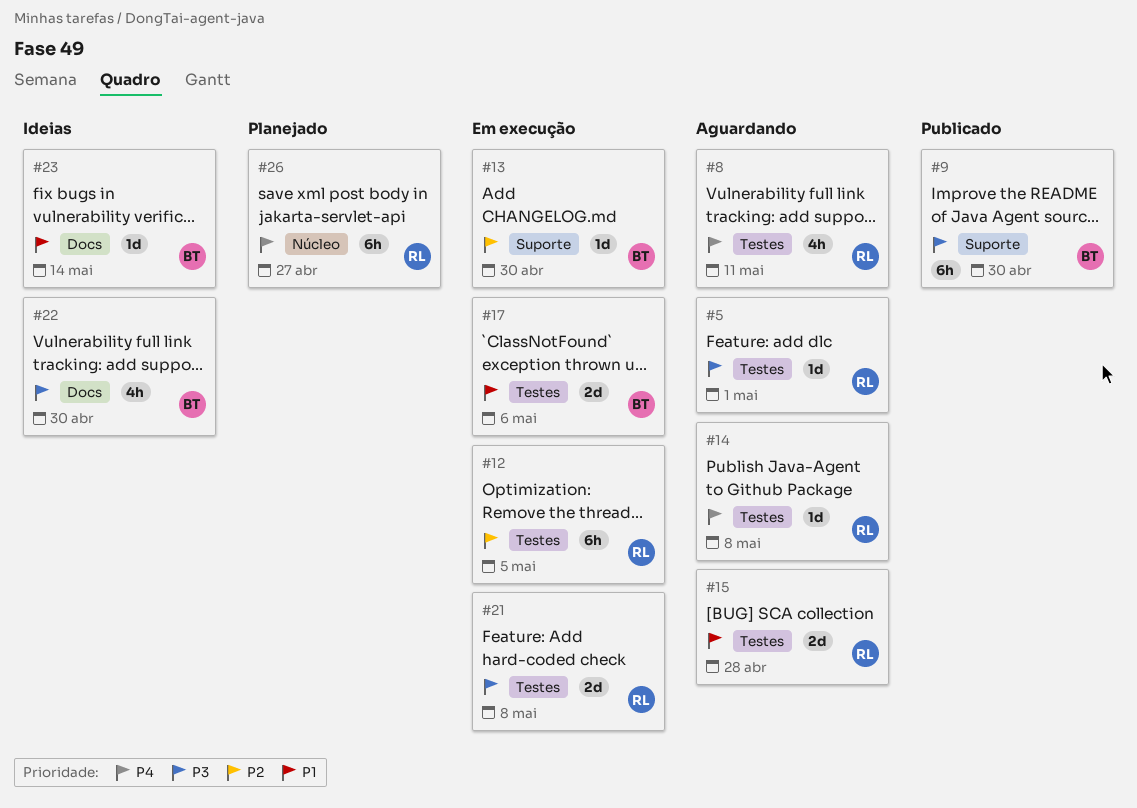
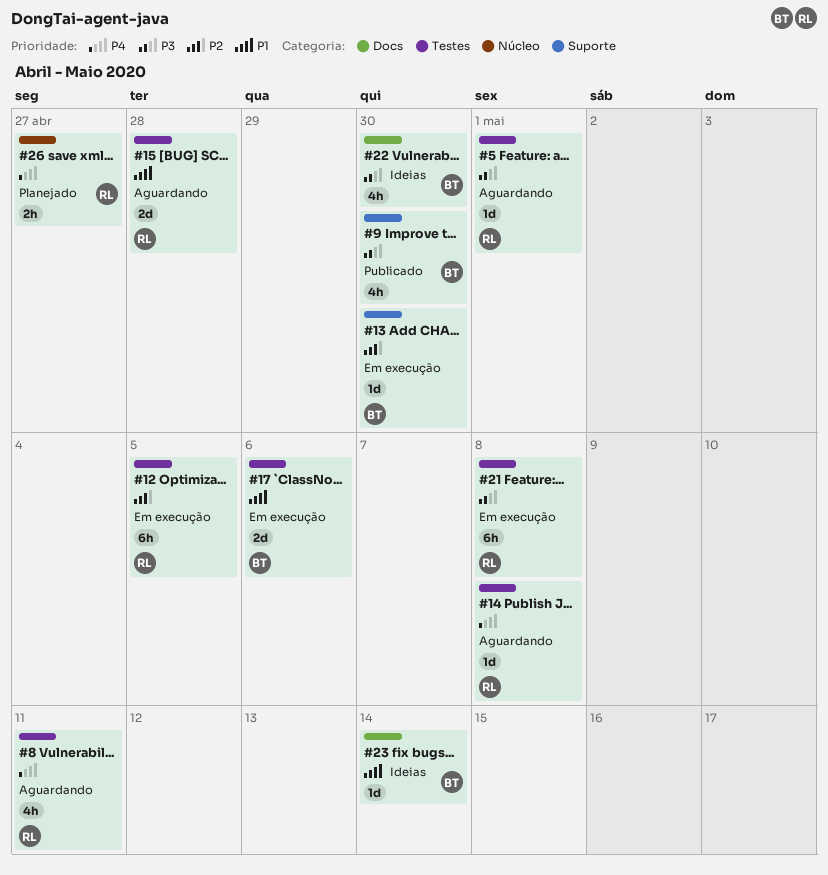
#9, estimate: 6h -> 4h
#21, estimate: 2d -> 6h
#26, estimate: 6h -> 2h

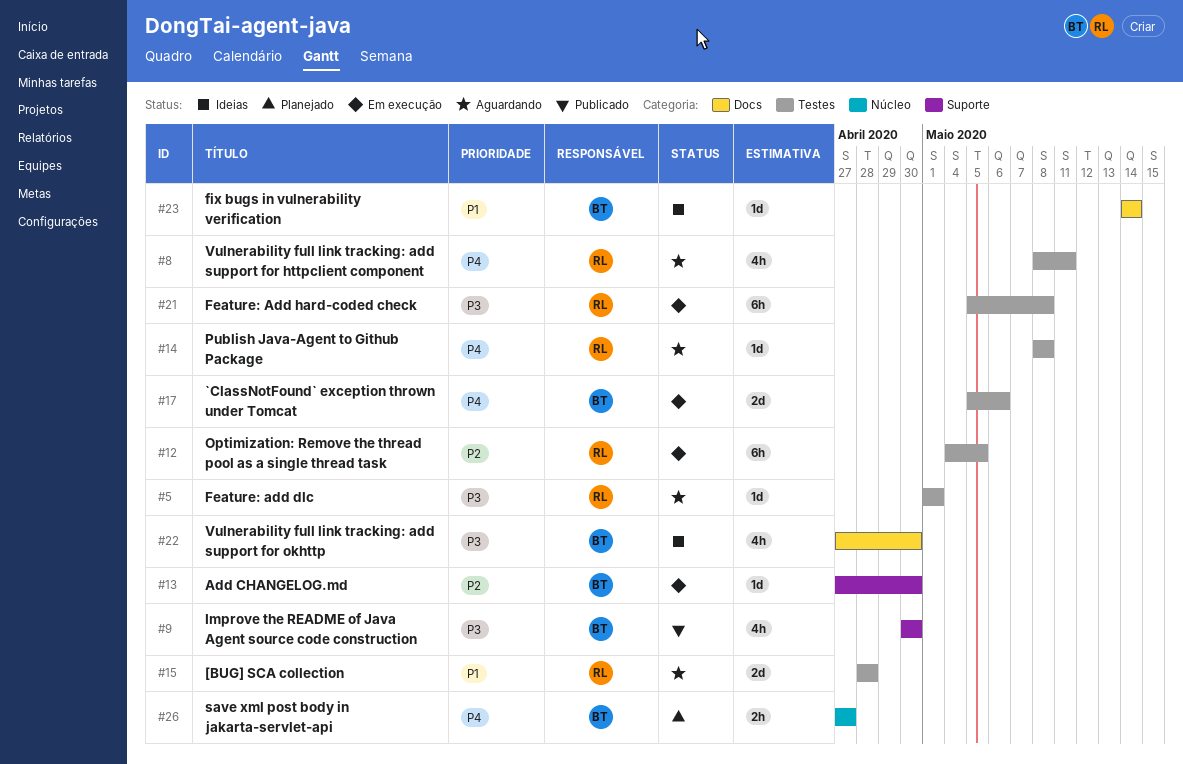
#17, priority: P1 -> P4
#26, owner: RL -> BT

